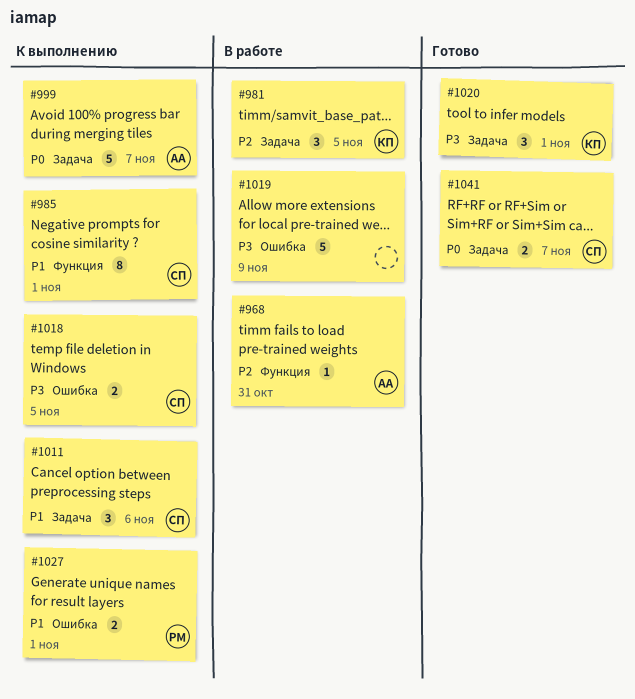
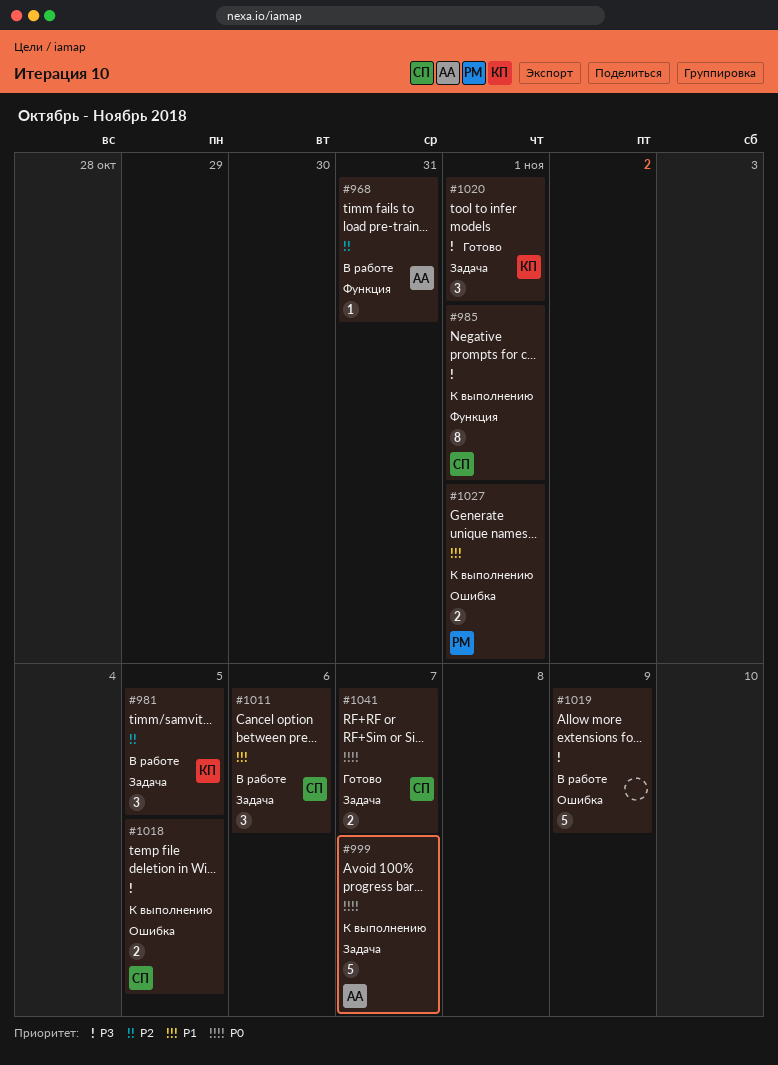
#985, priority: P1 -> P3
#1011, status: К выполнению -> В работе

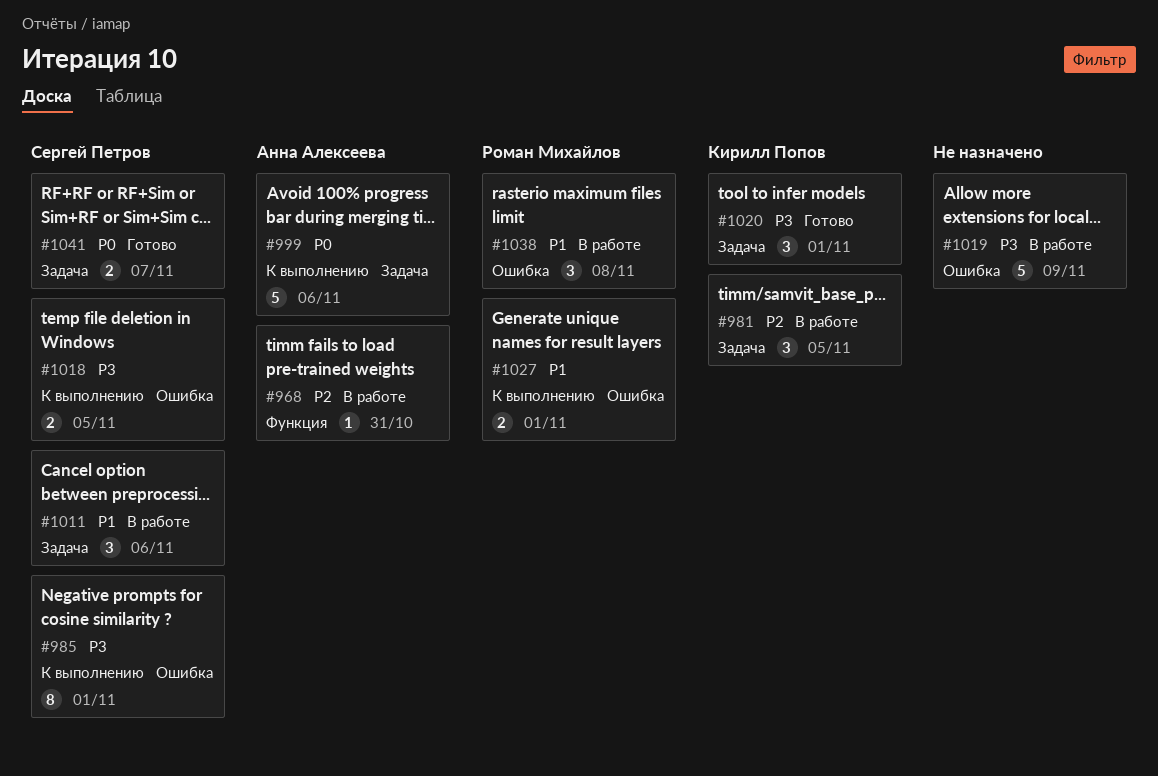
#985, label: Функция -> Ошибка
#999, due: Nov 7 -> Nov 6
#1038: none -> present

